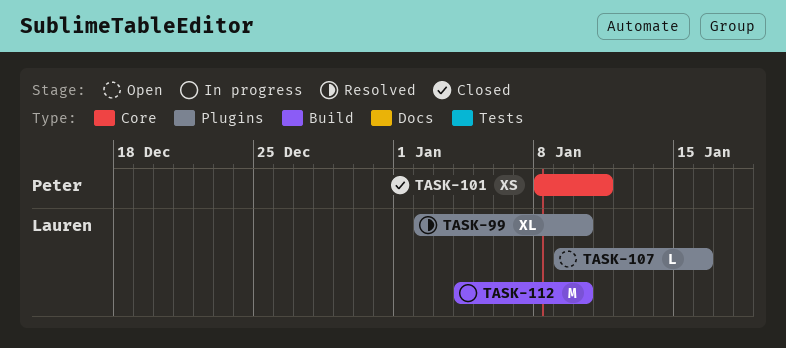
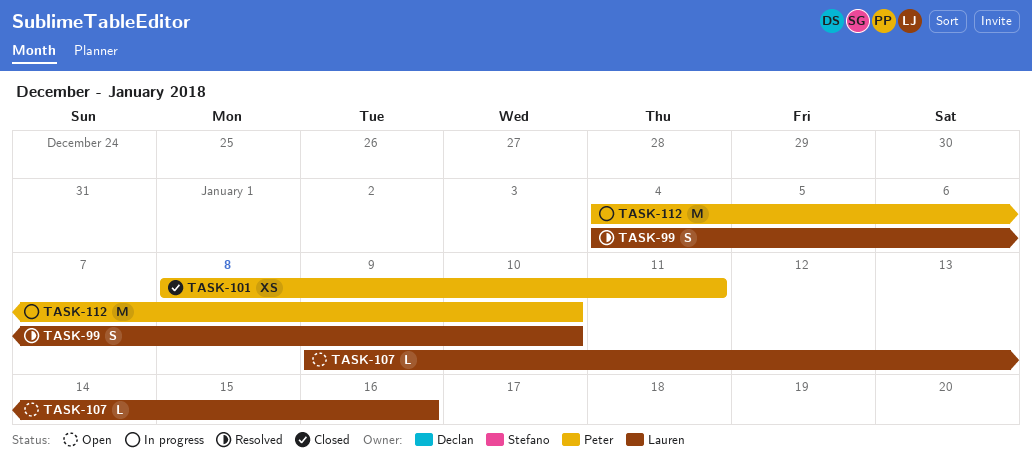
TASK-99, estimate: XL -> S
TASK-99, start: Jan 2 -> Jan 4
TASK-112, owner: Lauren -> Peter

